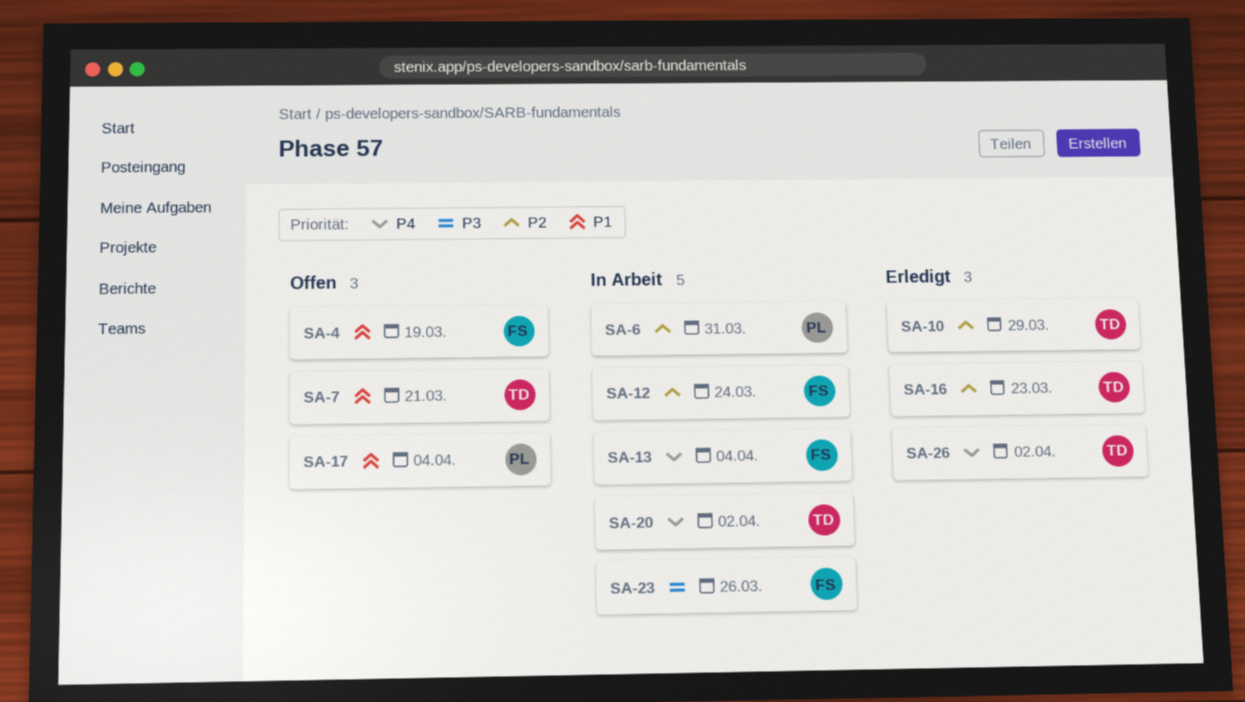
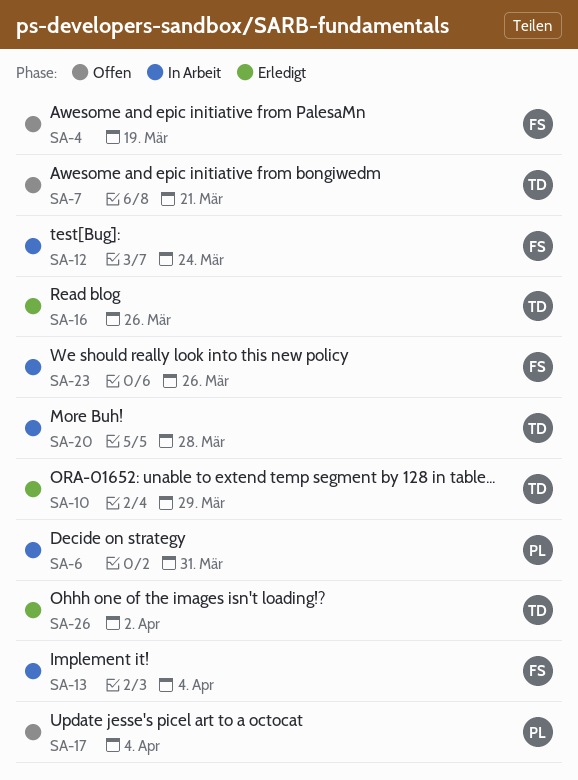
SA-16, due: Mar 23 -> Mar 26
SA-20, due: Apr 2 -> Mar 28

